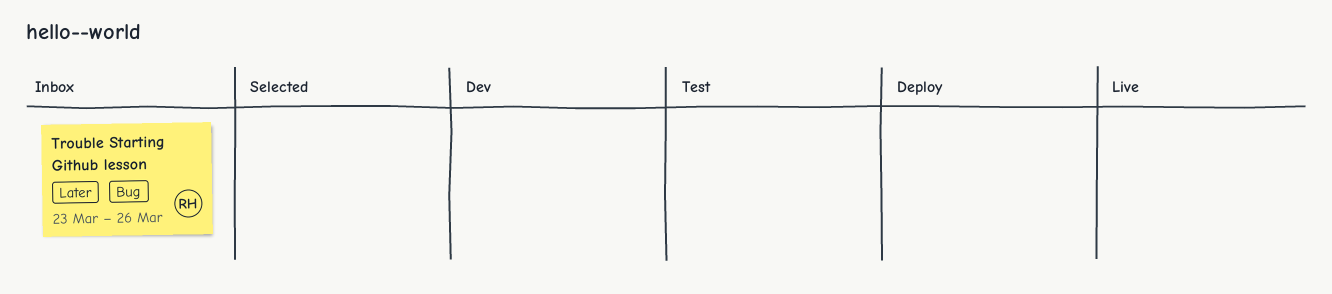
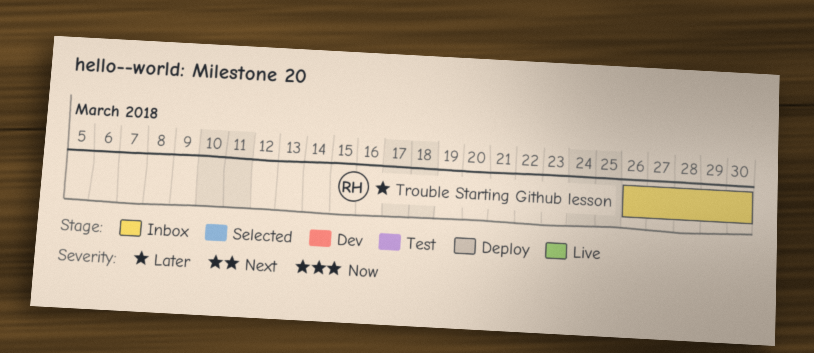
Trouble Starting Github lesson, start: Mar 23 -> Mar 26
Trouble Starting Github lesson, due: Mar 26 -> Mar 30

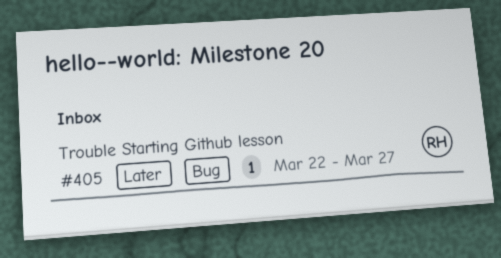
Trouble Starting Github lesson, start: Mar 26 -> Mar 22
Trouble Starting Github lesson, due: Mar 30 -> Mar 27

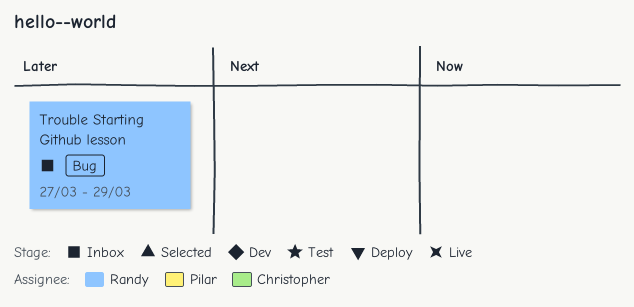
Trouble Starting Github lesson, start: Mar 22 -> Mar 27
Trouble Starting Github lesson, due: Mar 27 -> Mar 29

